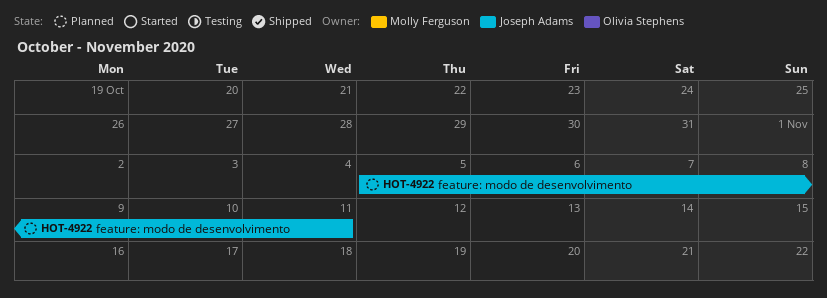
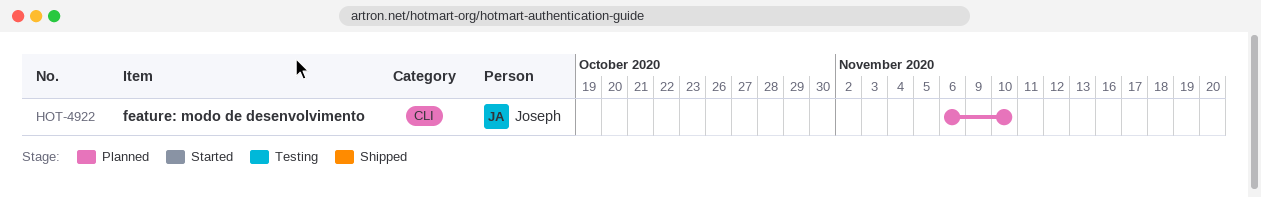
HOT-4922, start: Nov 5 -> Nov 6
HOT-4922, due: Nov 11 -> Nov 10

